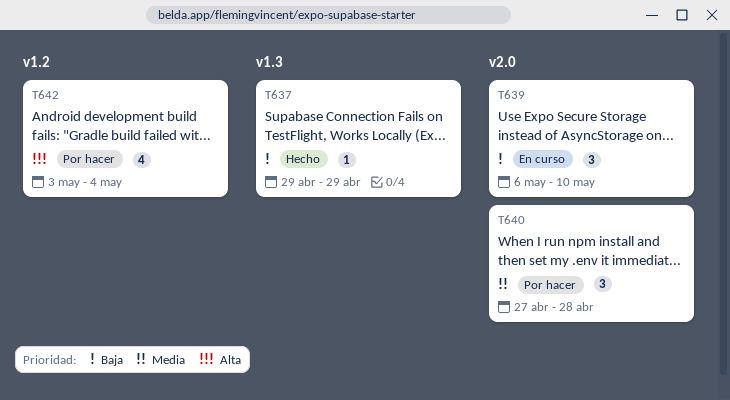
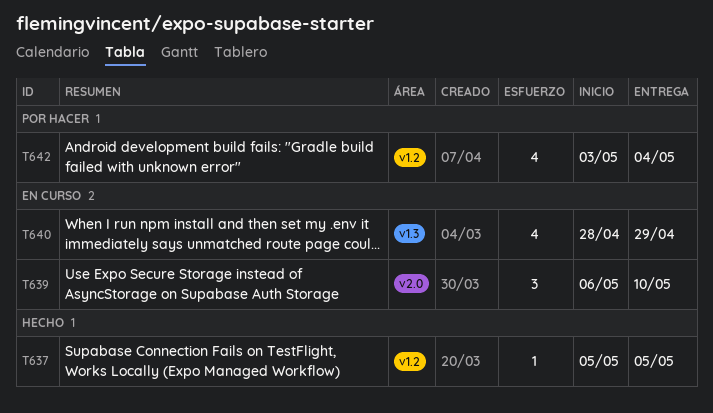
T637, label: v1.3 -> v1.2
T637, start: Apr 29 -> May 5
T637, due: Apr 29 -> May 5
T640, status: Por hacer -> En curso
T640, label: v2.0 -> v1.3
T640, estimate: 3 -> 4
T640, start: Apr 27 -> Apr 28
T640, due: Apr 28 -> Apr 29

